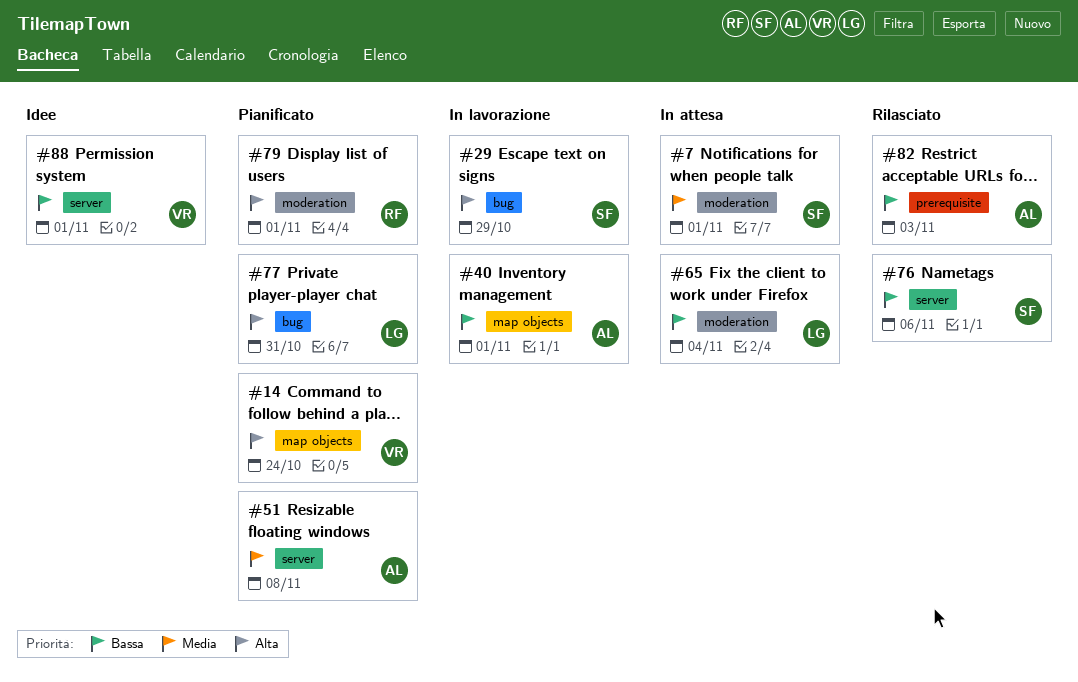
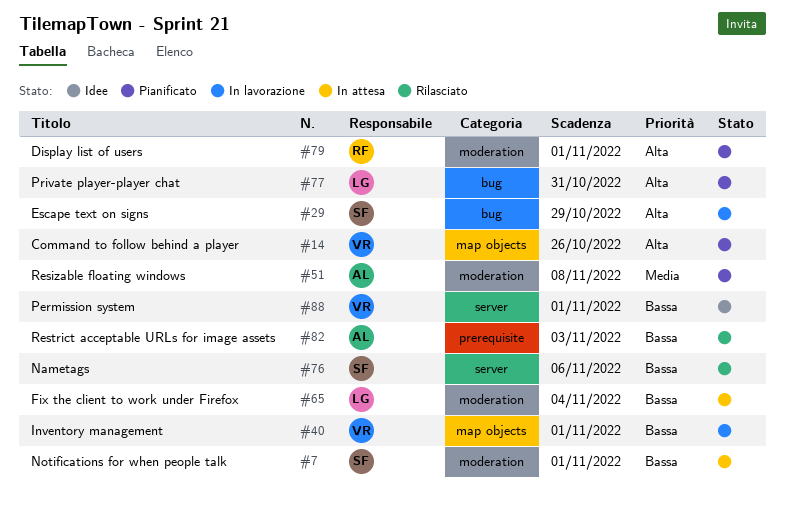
#7, priority: Media -> Bassa
#14, due: Oct 24 -> Oct 26
#40, owner: AL -> VR
#51, label: server -> moderation

